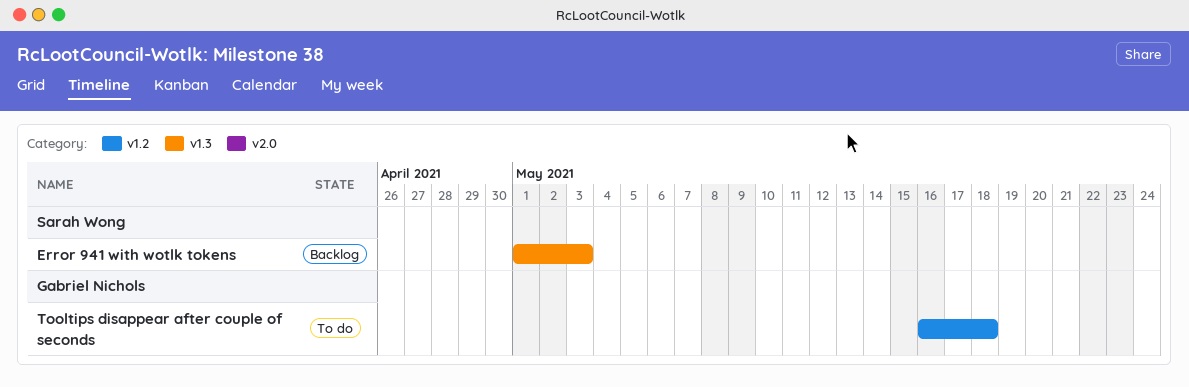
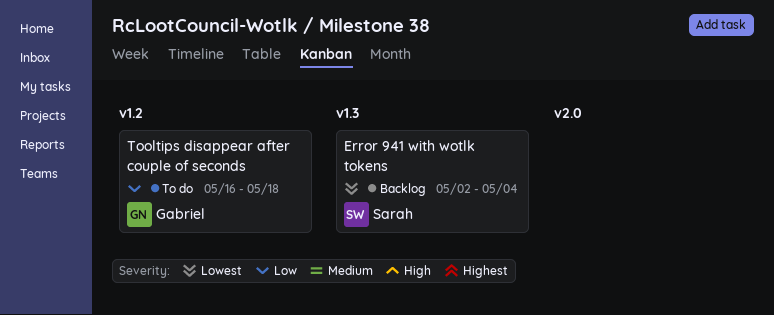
Error 941 with wotlk tokens, start: May 1 -> May 2
Error 941 with wotlk tokens, due: May 3 -> May 4

